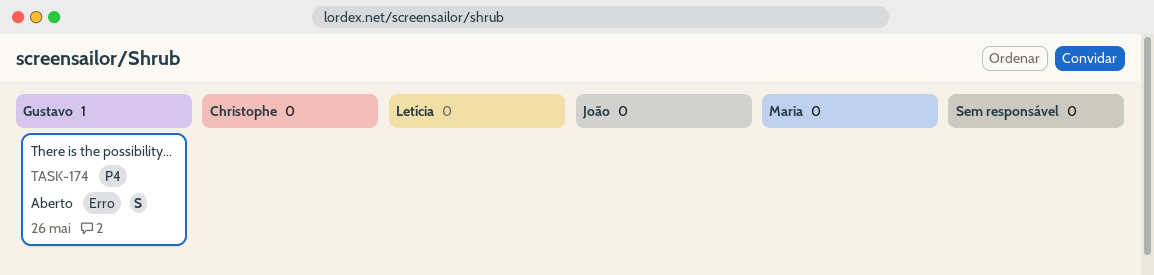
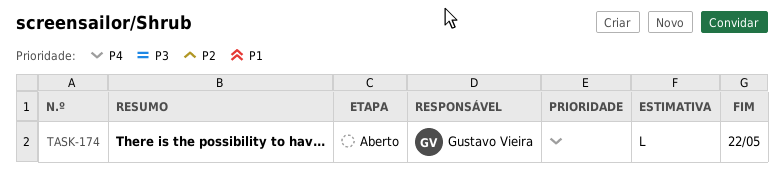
TASK-174, estimate: S -> L
TASK-174, due: May 26 -> May 22

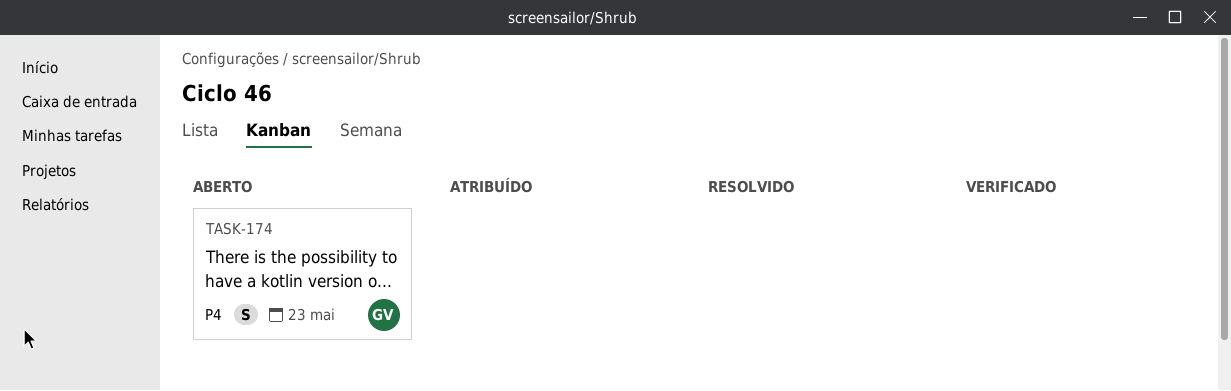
TASK-174, estimate: L -> S
TASK-174, due: May 22 -> May 23

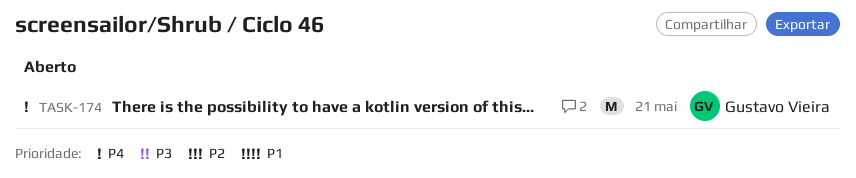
TASK-174, estimate: S -> M
TASK-174, due: May 23 -> May 21

